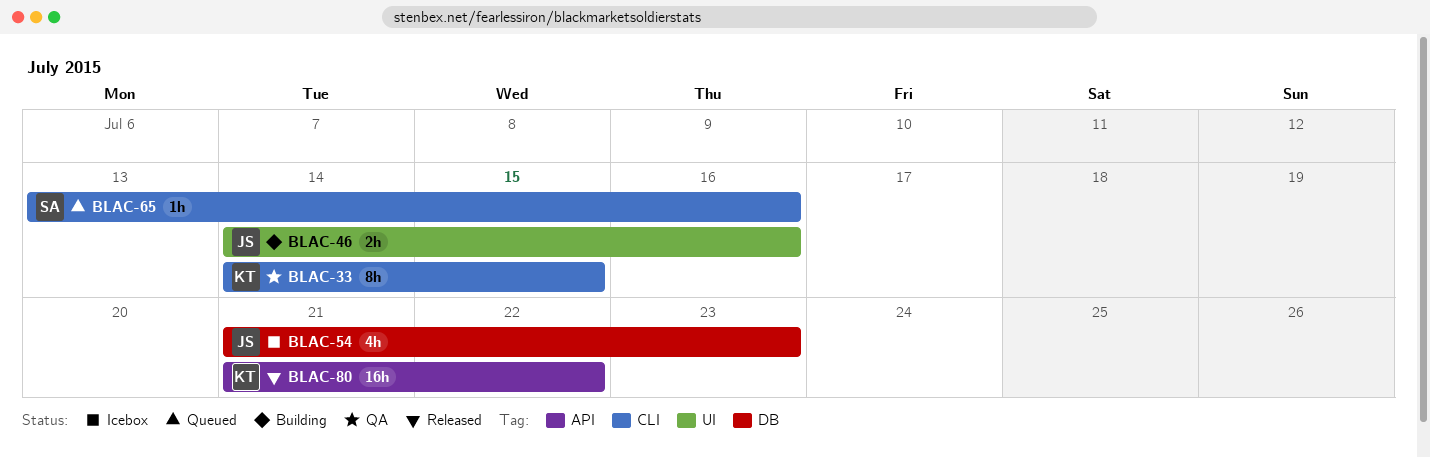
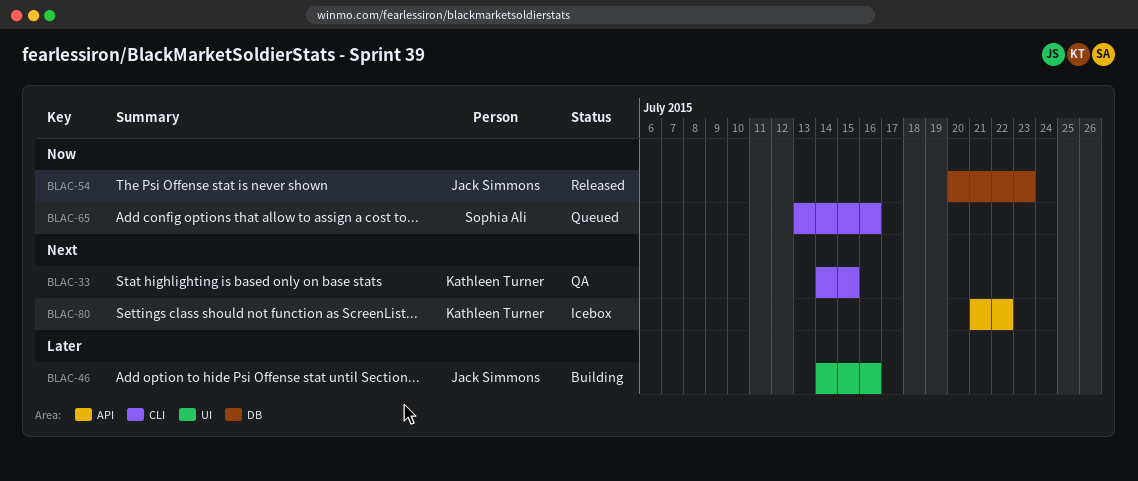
BLAC-54, status: Icebox -> Released
BLAC-54, start: Jul 21 -> Jul 20
BLAC-80, status: Released -> Icebox

